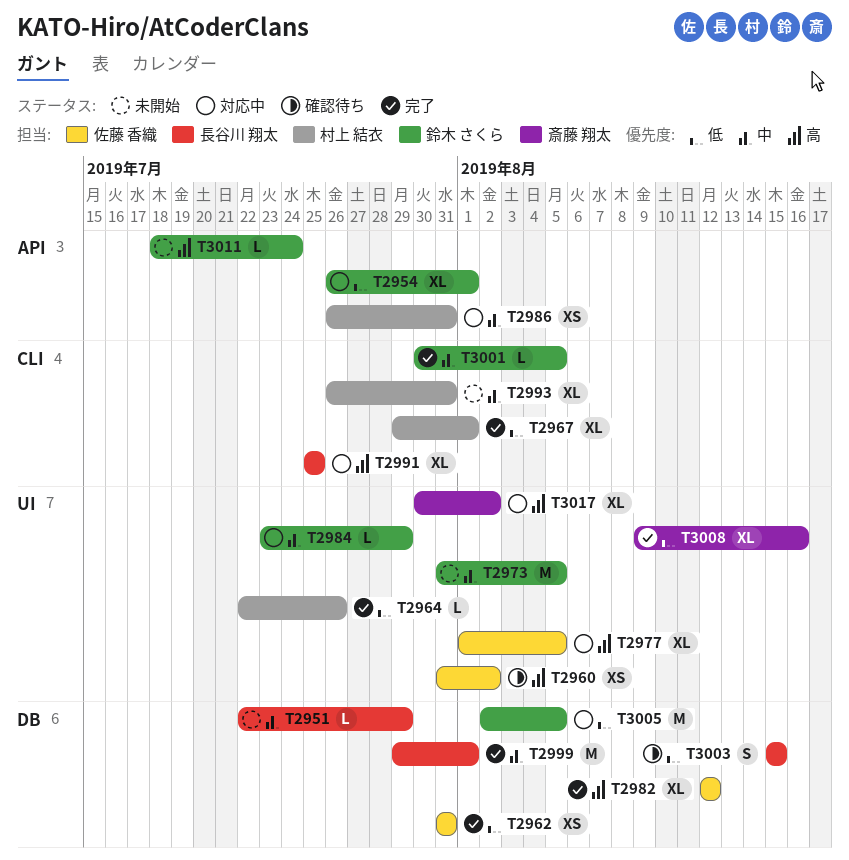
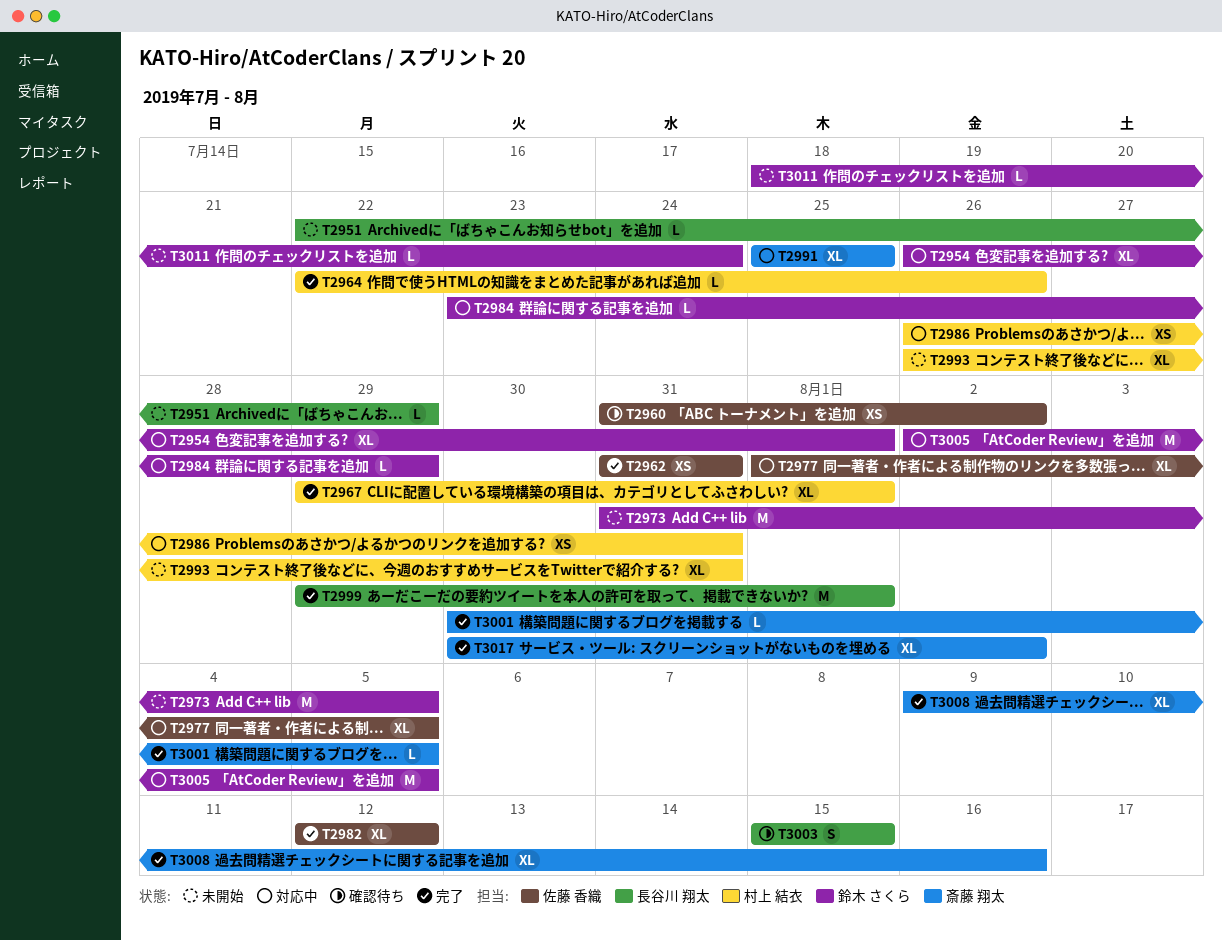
T2991, owner: 長谷川 翔太 -> 斎藤 翔太
T3001, owner: 鈴木 さくら -> 斎藤 翔太
T3017, status: 対応中 -> 完了

